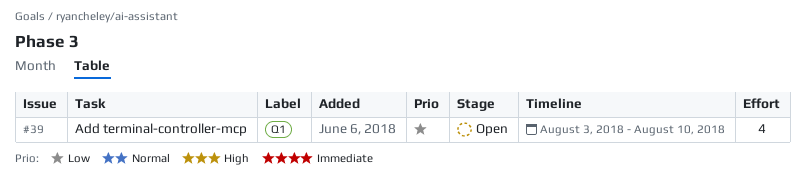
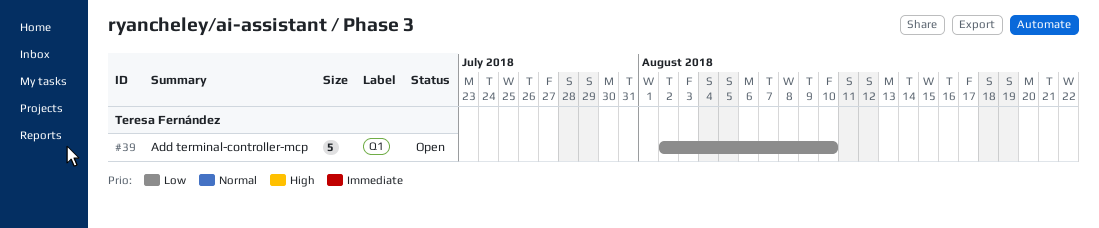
#39, estimate: 4 -> 5
#39, start: Aug 3 -> Aug 2

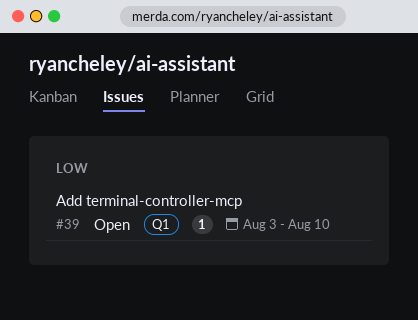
#39, estimate: 5 -> 1
#39, start: Aug 2 -> Aug 3

